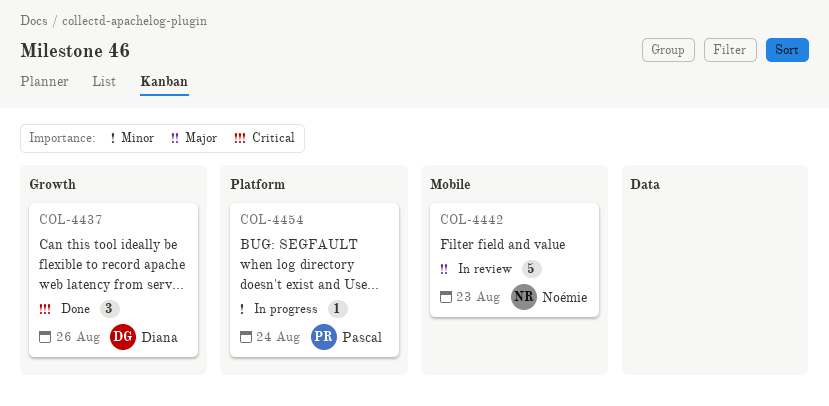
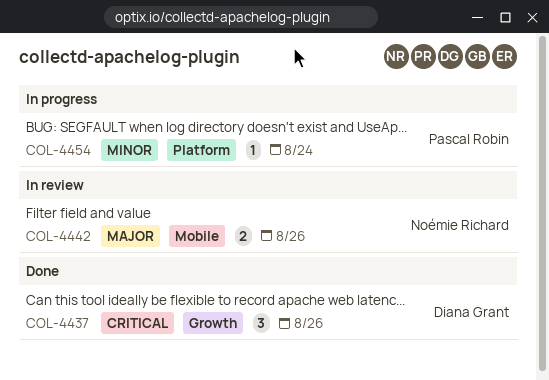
COL-4442, estimate: 5 -> 2
COL-4442, due: Aug 23 -> Aug 26

